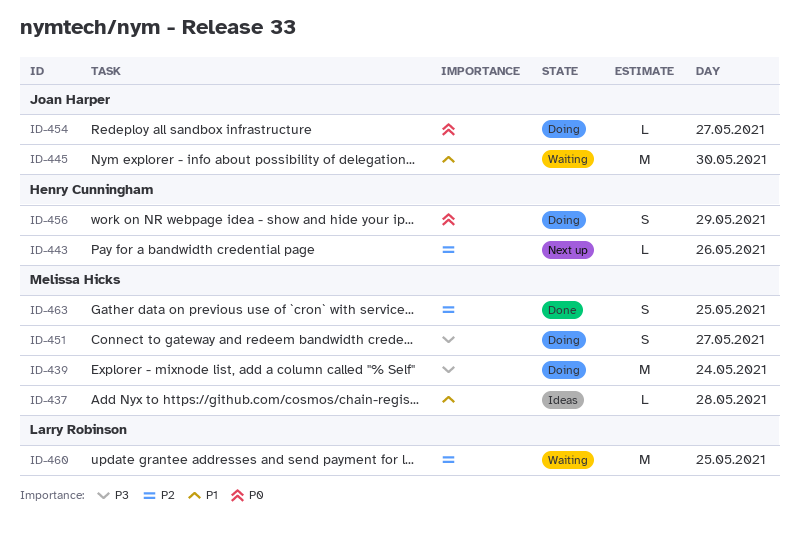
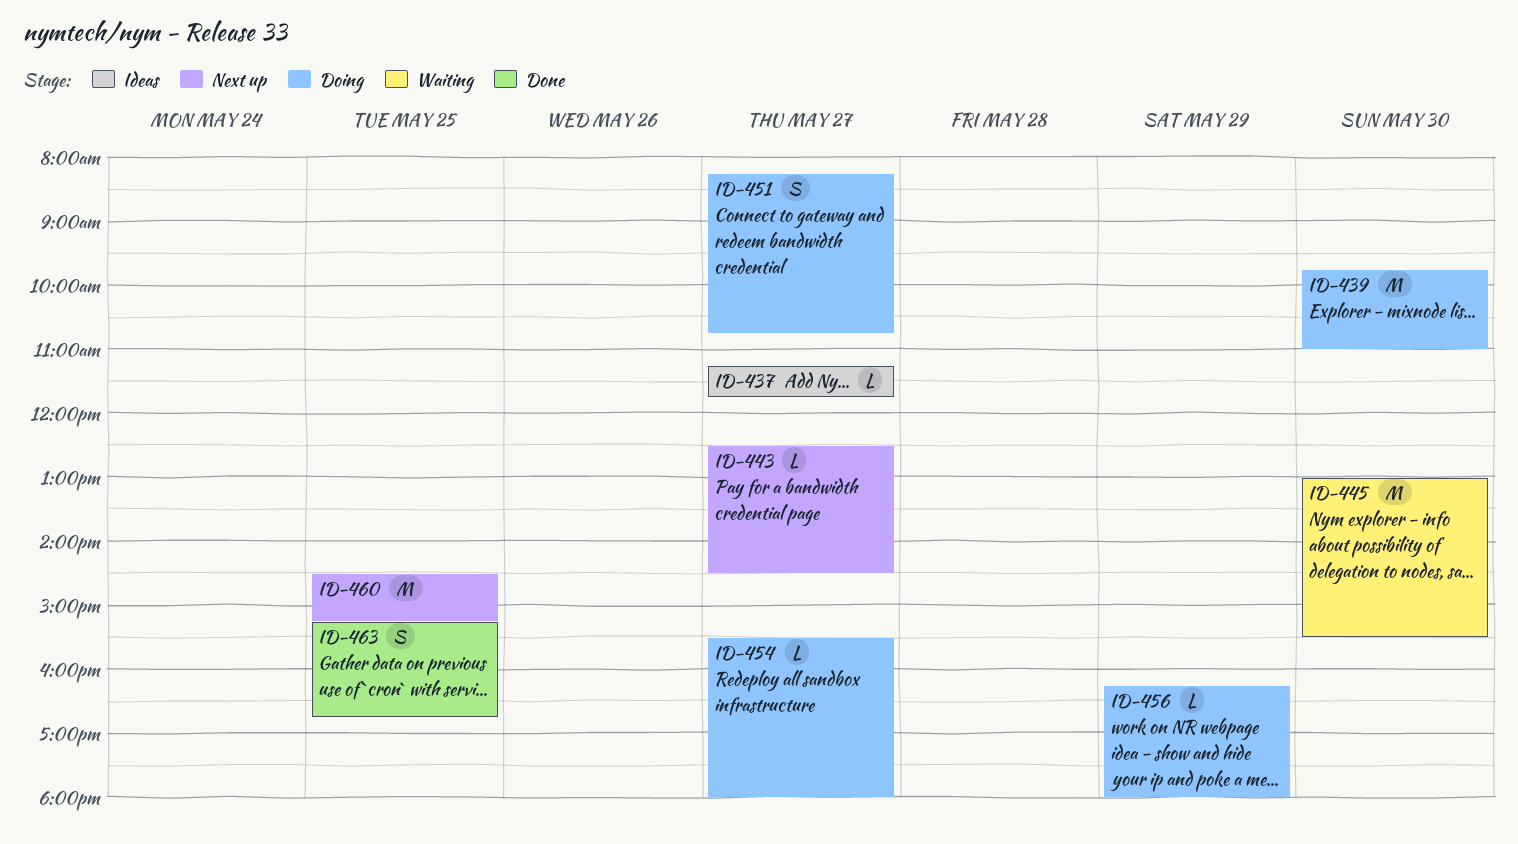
ID-437, day: May 28 -> May 27
ID-439, day: May 24 -> May 30
ID-443, day: May 26 -> May 27
ID-456, estimate: S -> L
ID-460, status: Waiting -> Next up

